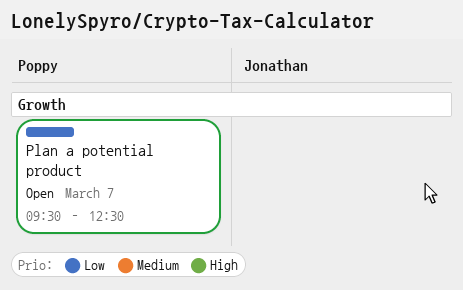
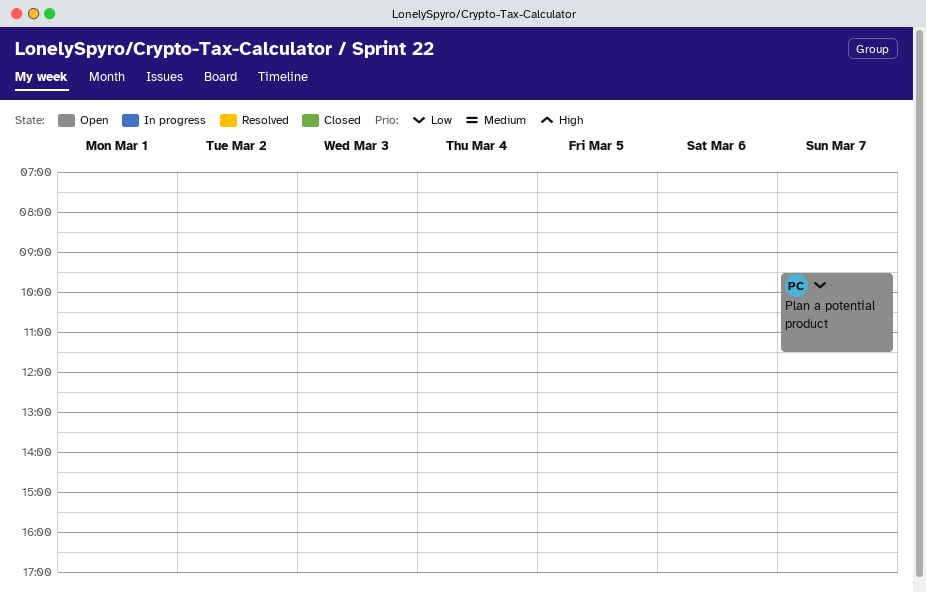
Plan a potential product, ends: 12:30 -> 11:30

